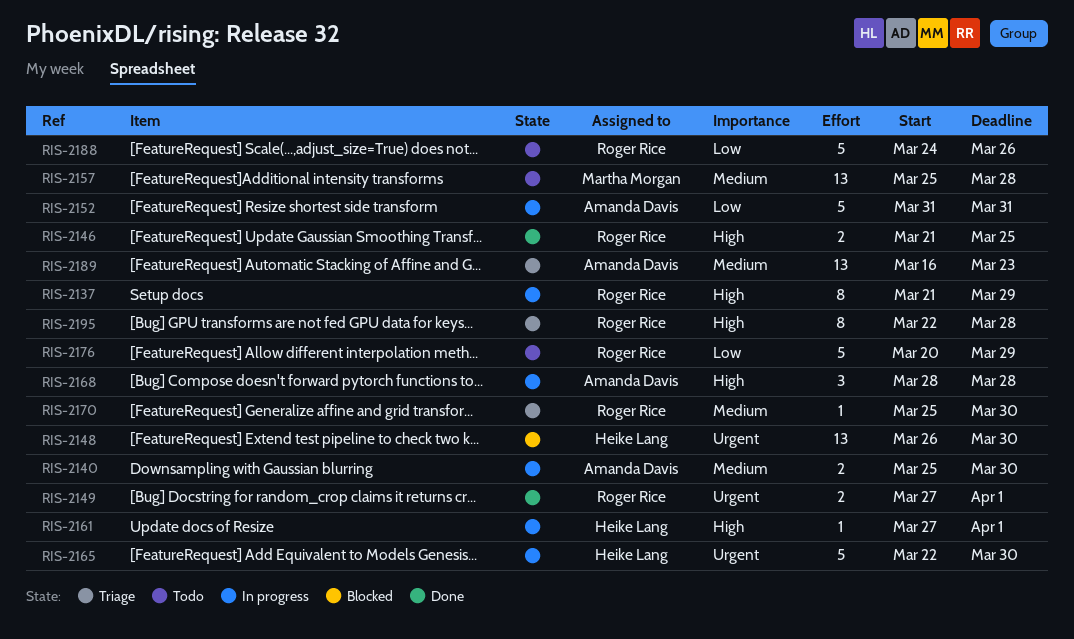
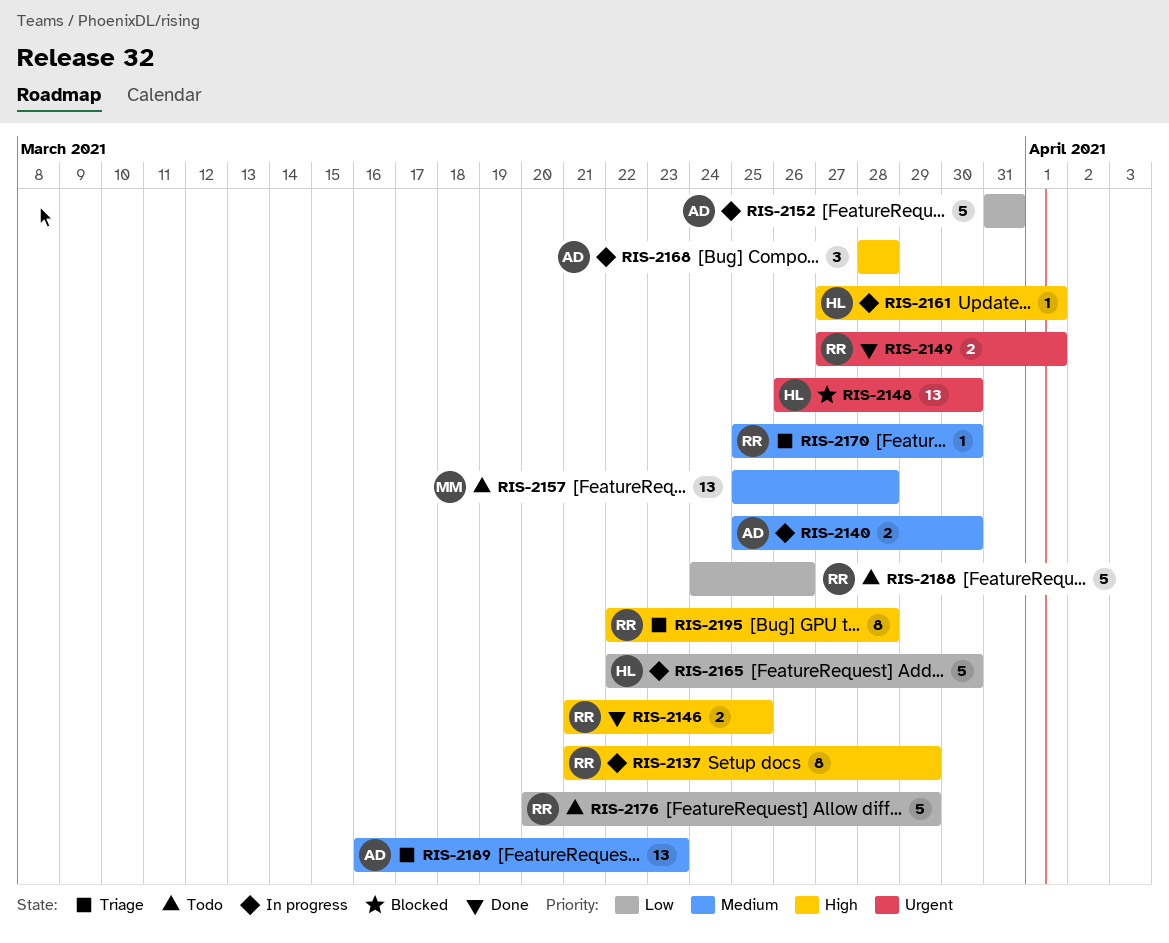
RIS-2165, priority: Urgent -> Low

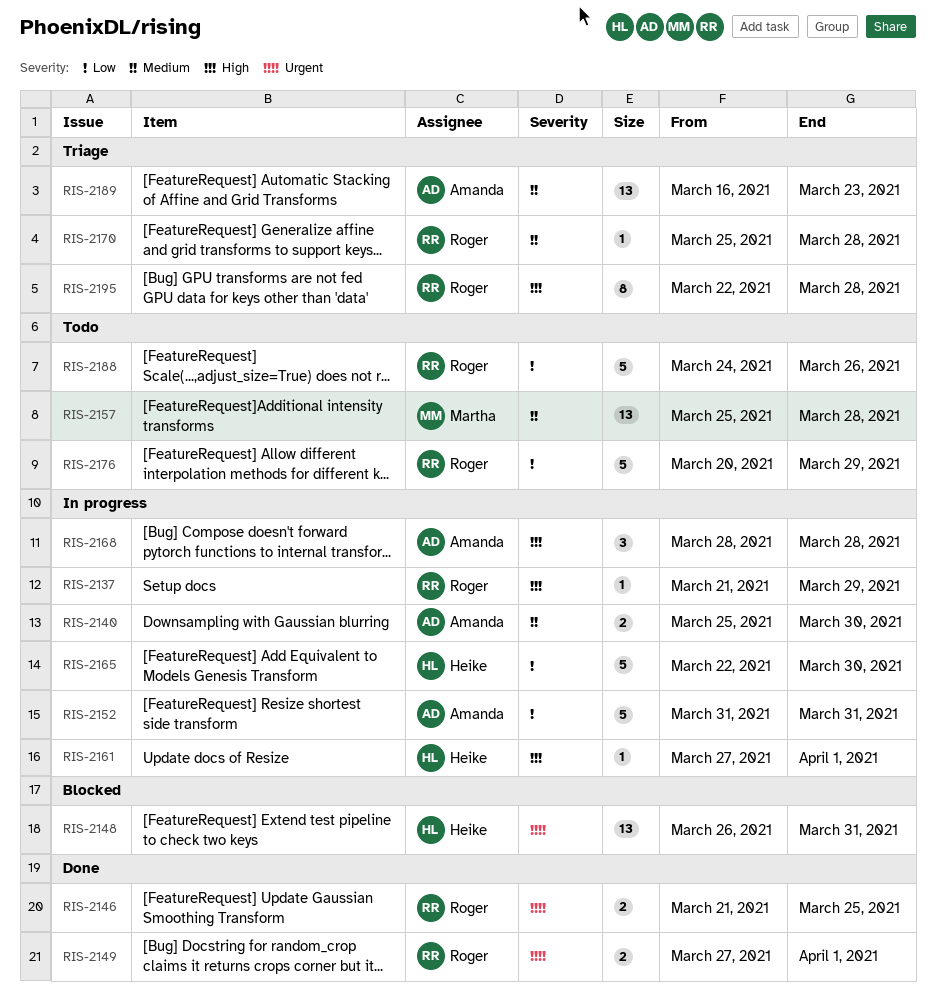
RIS-2137, estimate: 8 -> 1
RIS-2146, priority: High -> Urgent
RIS-2148, due: Mar 30 -> Mar 31
RIS-2170, due: Mar 30 -> Mar 28

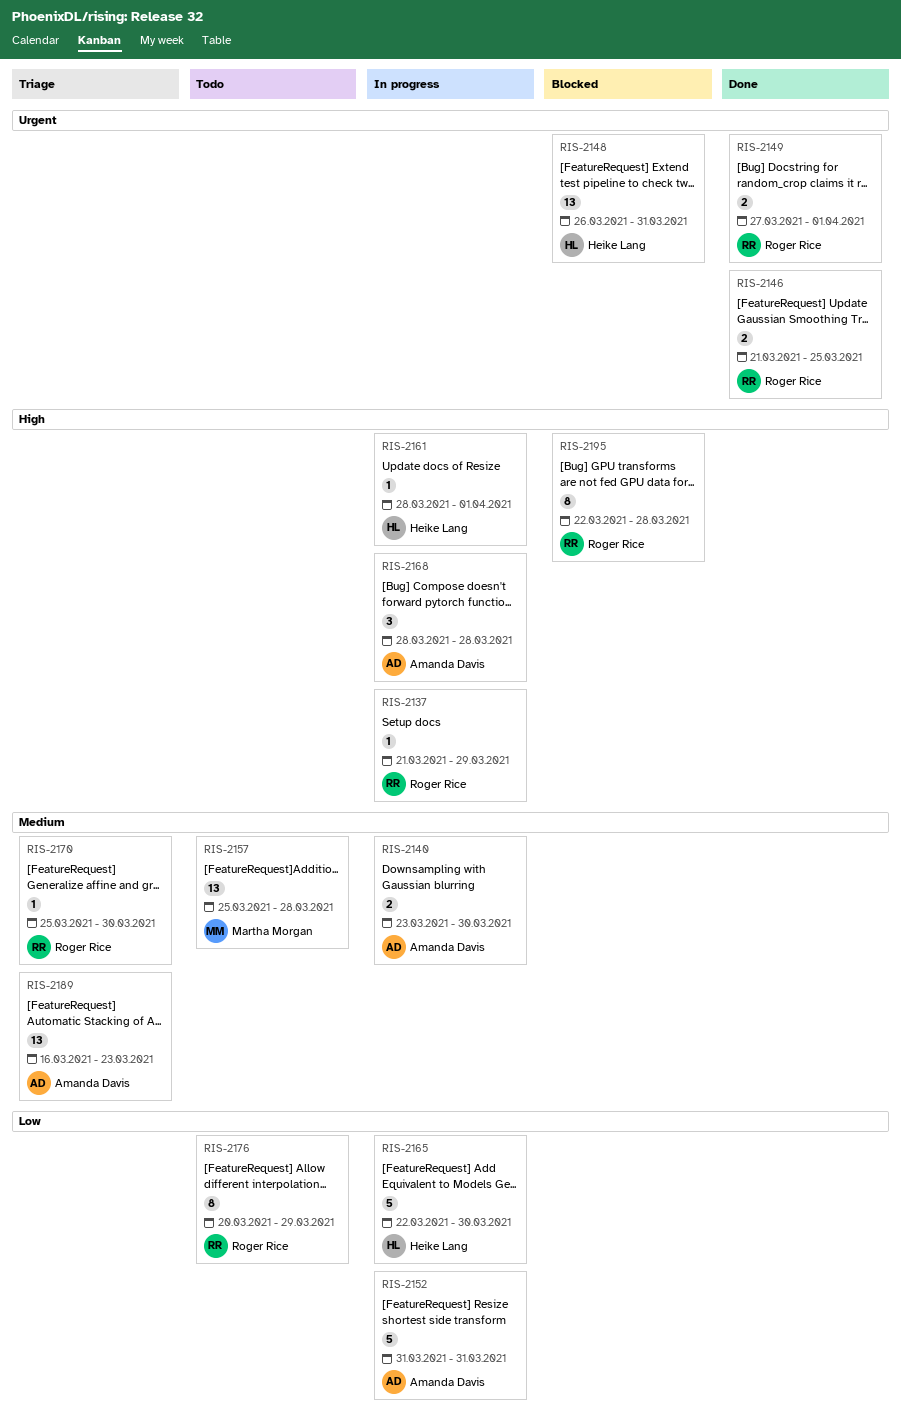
RIS-2140, start: Mar 25 -> Mar 23
RIS-2161, start: Mar 27 -> Mar 28
RIS-2170, due: Mar 28 -> Mar 30
RIS-2176, estimate: 5 -> 8
RIS-2188: present -> none
RIS-2195, status: Triage -> Blocked

